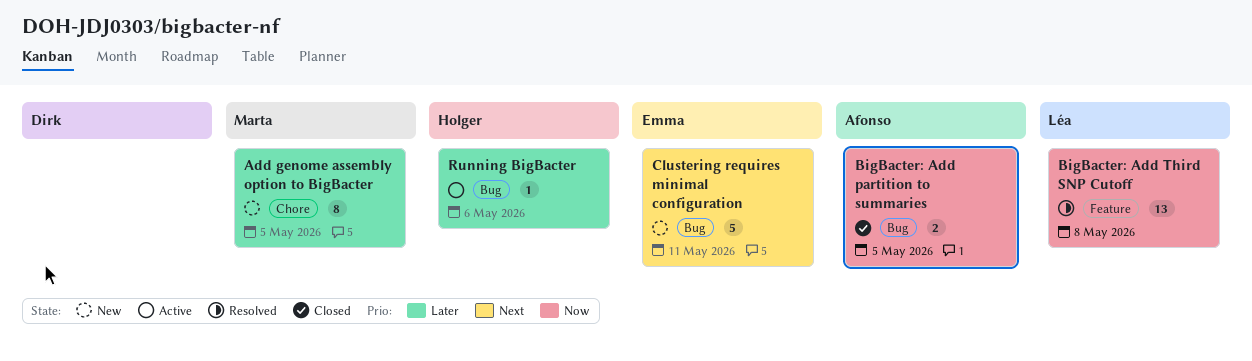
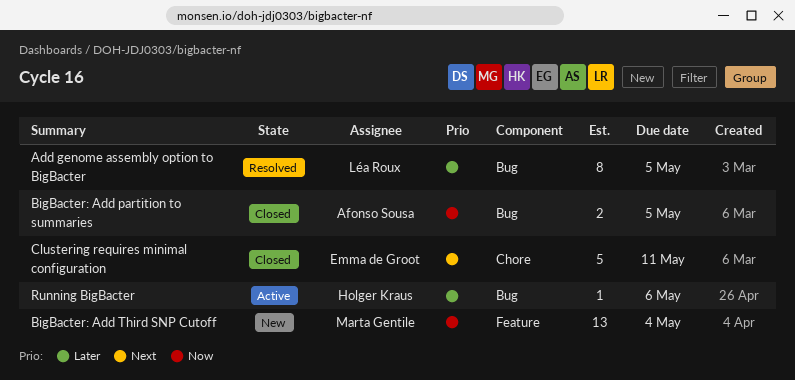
Add genome assembly option to BigBacter, status: New -> Resolved
Add genome assembly option to BigBacter, owner: Marta Gentile -> Léa Roux
Add genome assembly option to BigBacter, label: Chore -> Bug
BigBacter: Add Third SNP Cutoff, status: Resolved -> New
BigBacter: Add Third SNP Cutoff, owner: Léa Roux -> Marta Gentile
BigBacter: Add Third SNP Cutoff, due: May 8 -> May 4
Clustering requires minimal configuration, status: New -> Closed
Clustering requires minimal configuration, label: Bug -> Chore

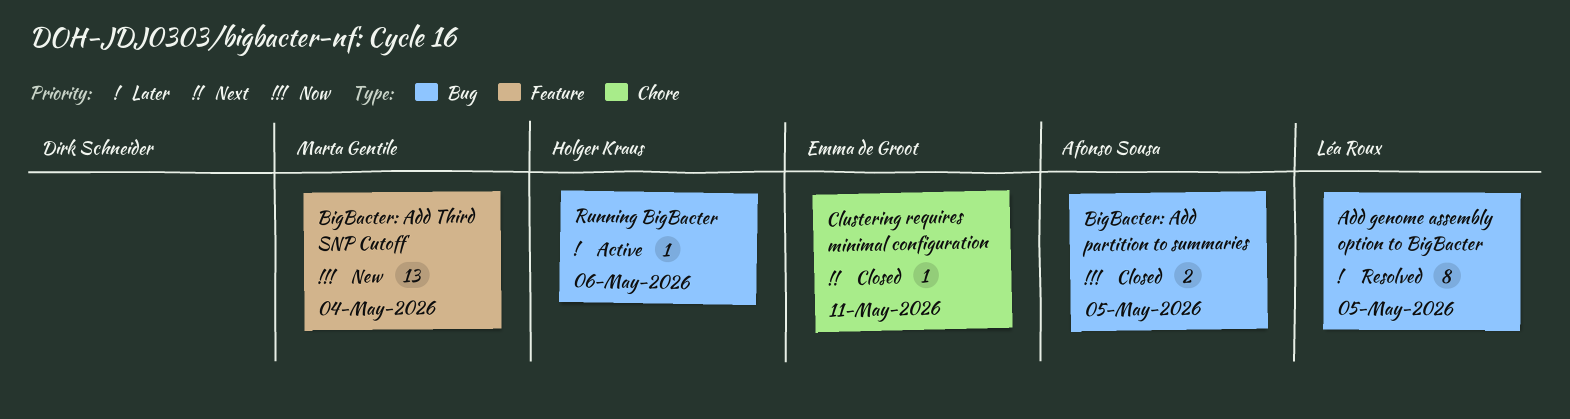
Clustering requires minimal configuration, estimate: 5 -> 1

